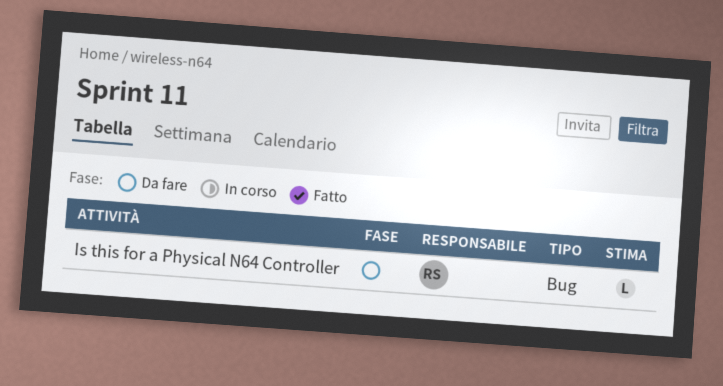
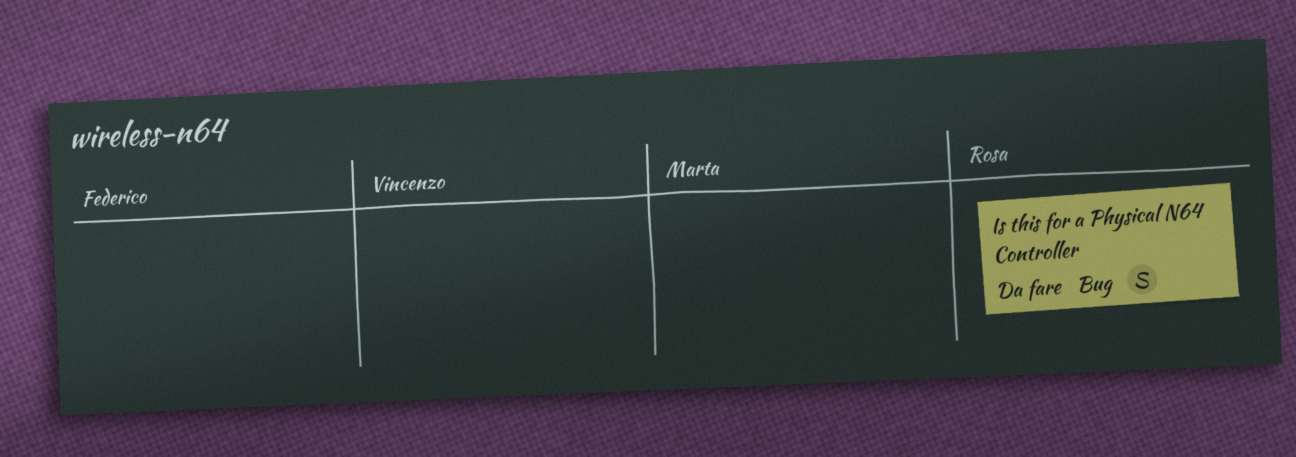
Is this for a Physical N64 Controller, estimate: L -> S

